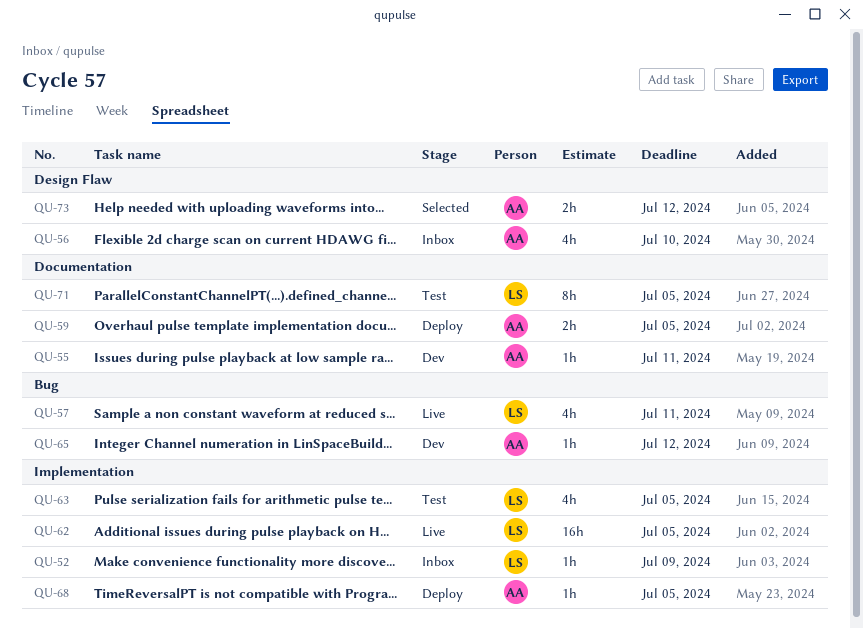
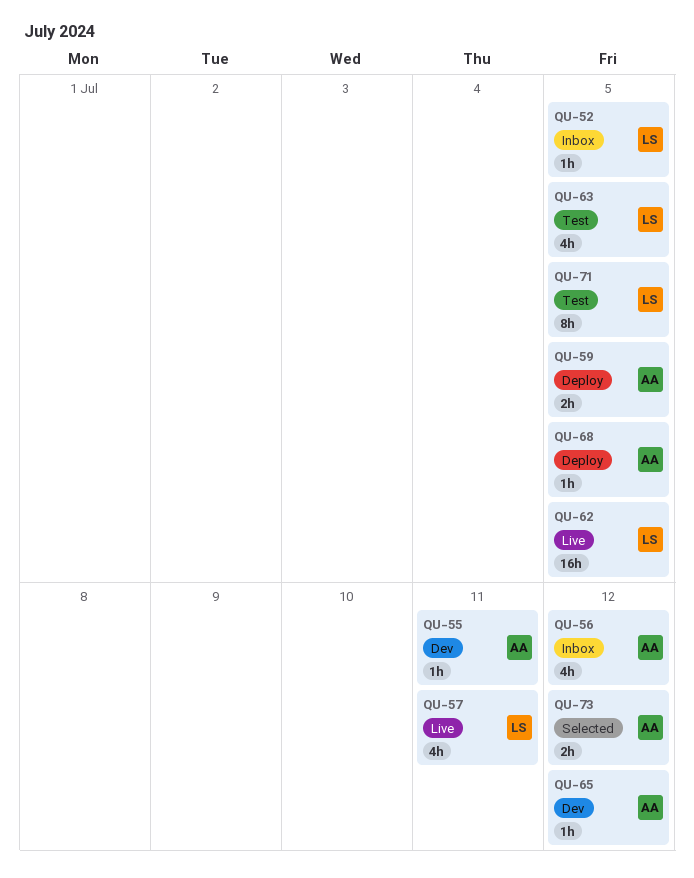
QU-52, due: Jul 9 -> Jul 5
QU-56, due: Jul 10 -> Jul 12

